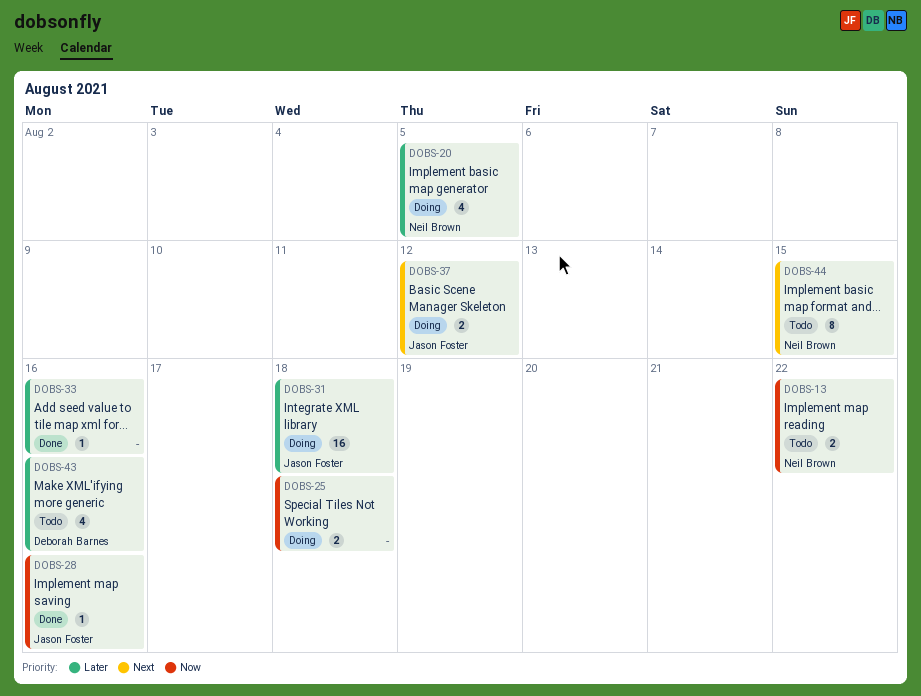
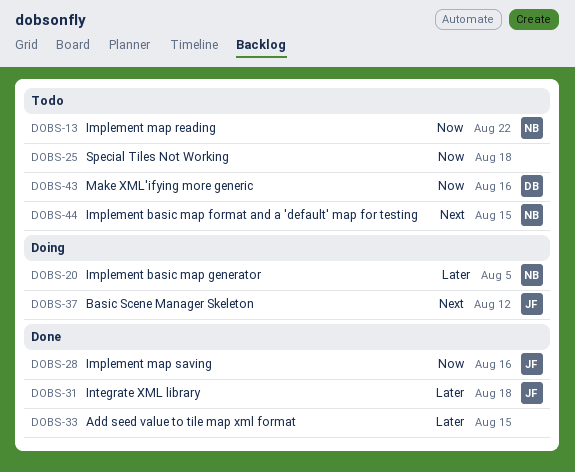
DOBS-25, status: Doing -> Todo
DOBS-31, status: Doing -> Done
DOBS-33, due: Aug 16 -> Aug 15
DOBS-43, priority: Later -> Now

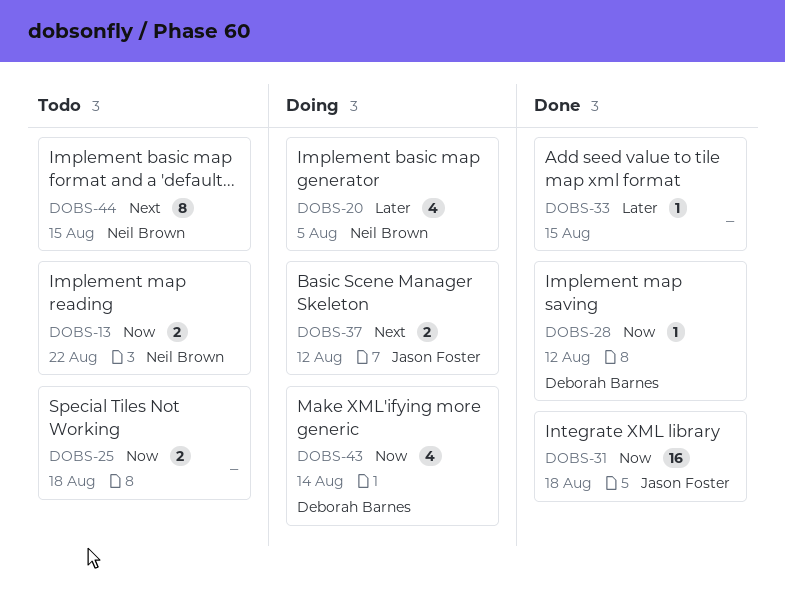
DOBS-28, owner: Jason Foster -> Deborah Barnes
DOBS-28, due: Aug 16 -> Aug 12
DOBS-31, priority: Later -> Now
DOBS-43, status: Todo -> Doing
DOBS-43, due: Aug 16 -> Aug 14

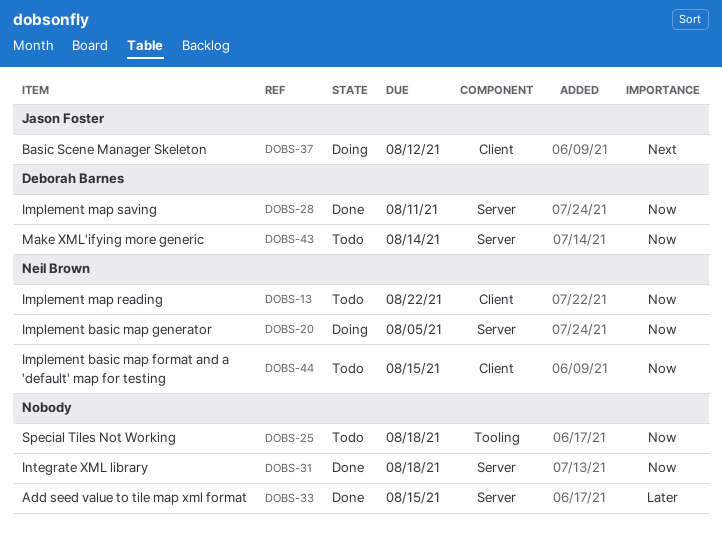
DOBS-20, priority: Later -> Now
DOBS-28, due: Aug 12 -> Aug 11
DOBS-31, owner: Jason Foster -> none
DOBS-43, status: Doing -> Todo
DOBS-44, priority: Next -> Now

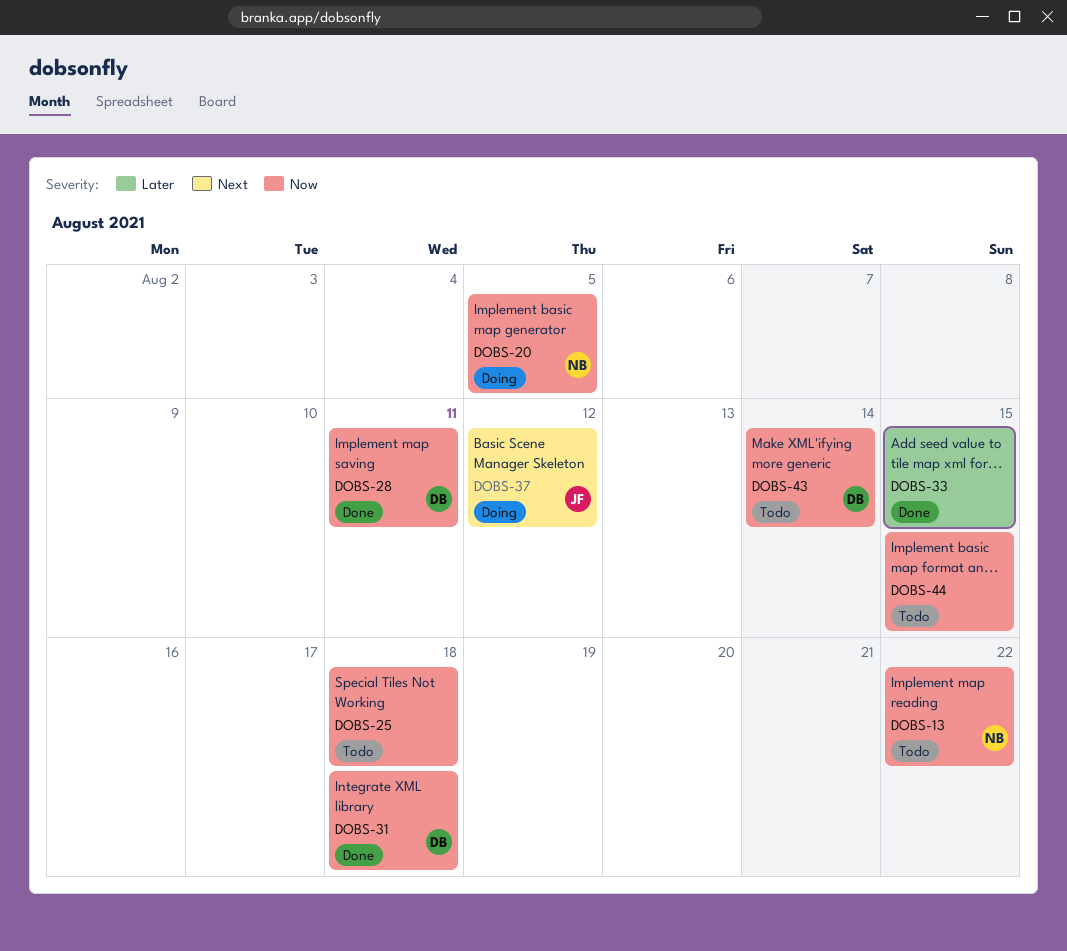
DOBS-31, owner: none -> Deborah Barnes
DOBS-44, owner: Neil Brown -> none

